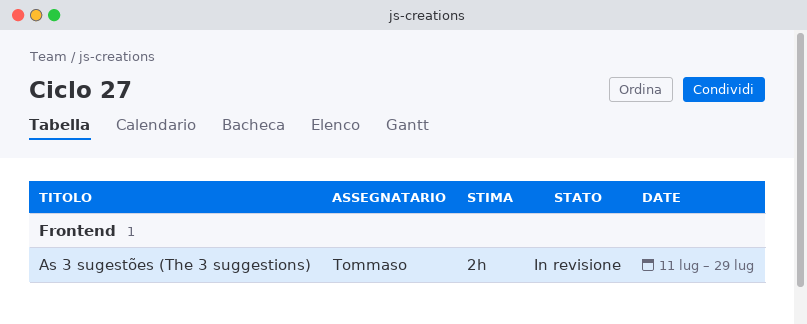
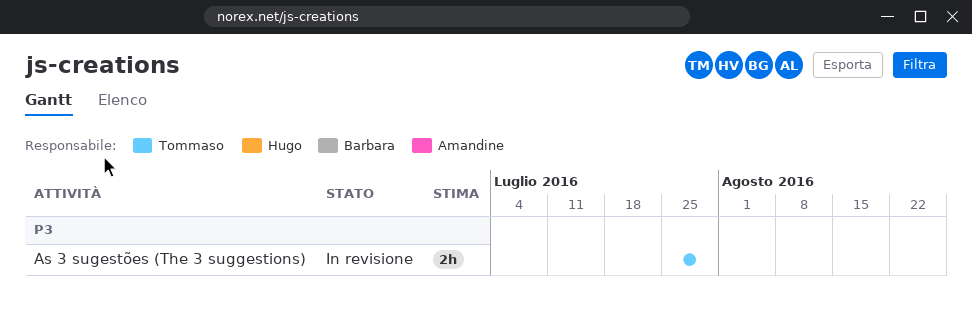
As 3 sugestões (The 3 suggestions), start: Jul 11 -> Jul 25

